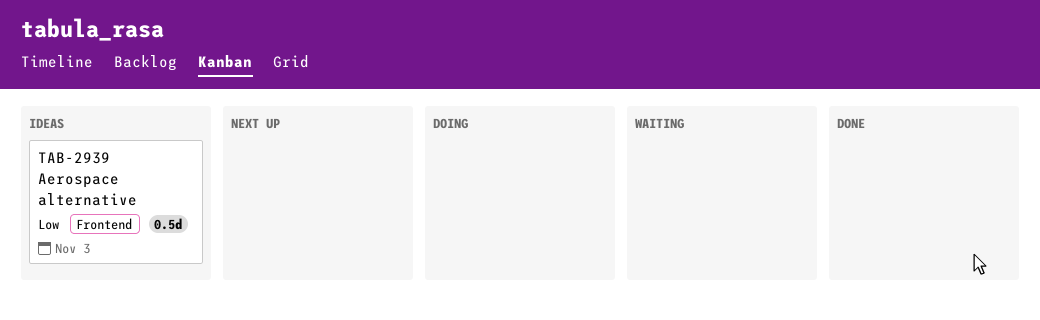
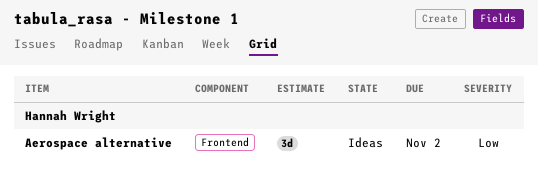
Aerospace alternative, estimate: 0.5d -> 3d
Aerospace alternative, due: Nov 3 -> Nov 2

